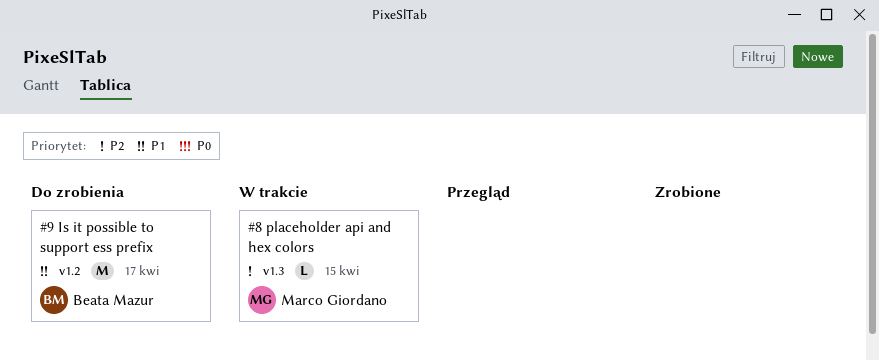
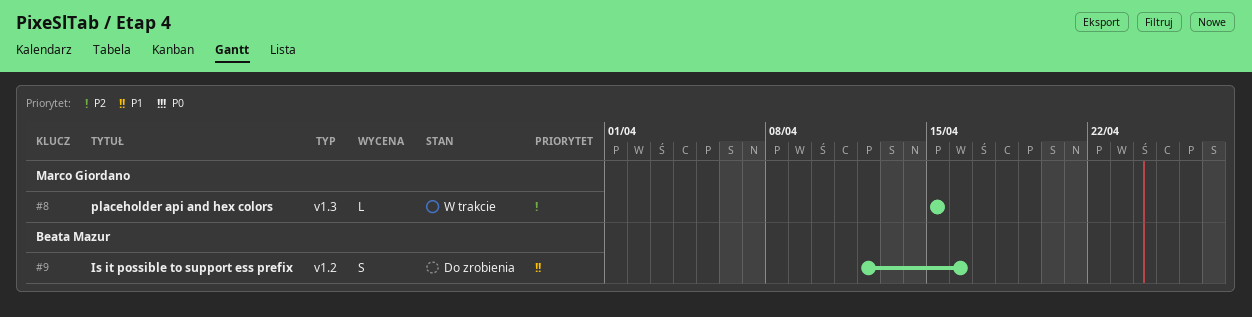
#9, estimate: M -> S
#9, due: Apr 17 -> Apr 16

